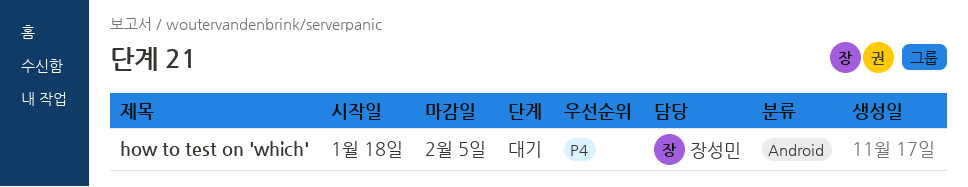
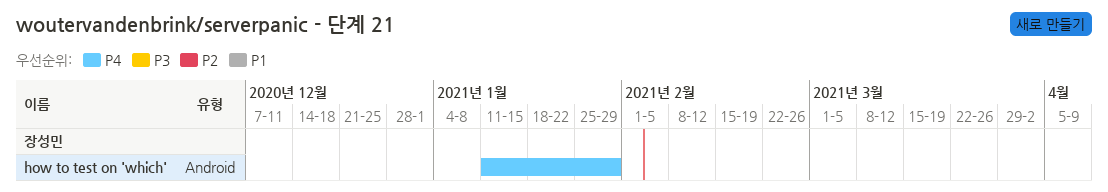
how to test on 'which', start: Jan 18 -> Jan 11
how to test on 'which', due: Feb 5 -> Jan 29

